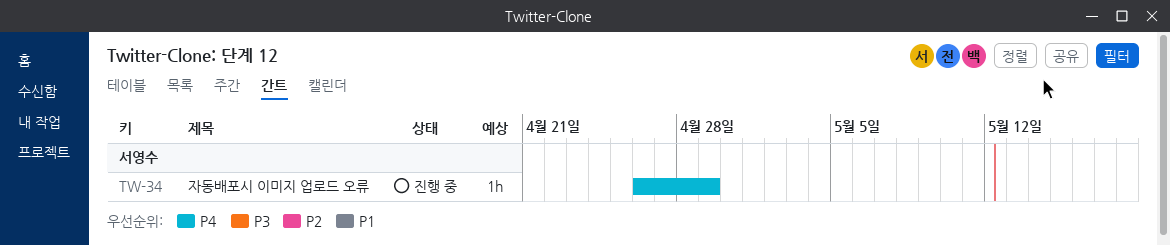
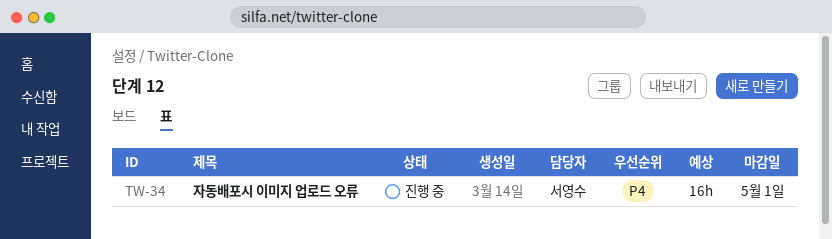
TW-34, estimate: 1h -> 16h
TW-34, due: Apr 29 -> May 1

